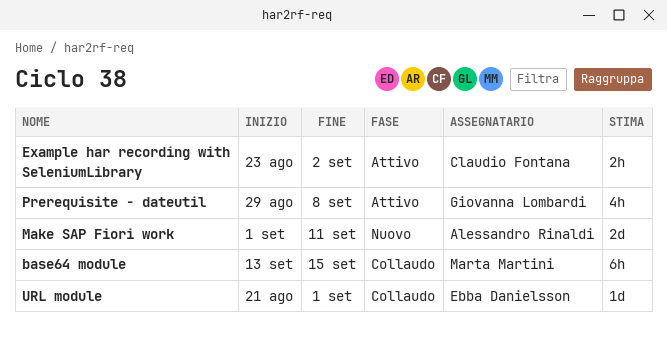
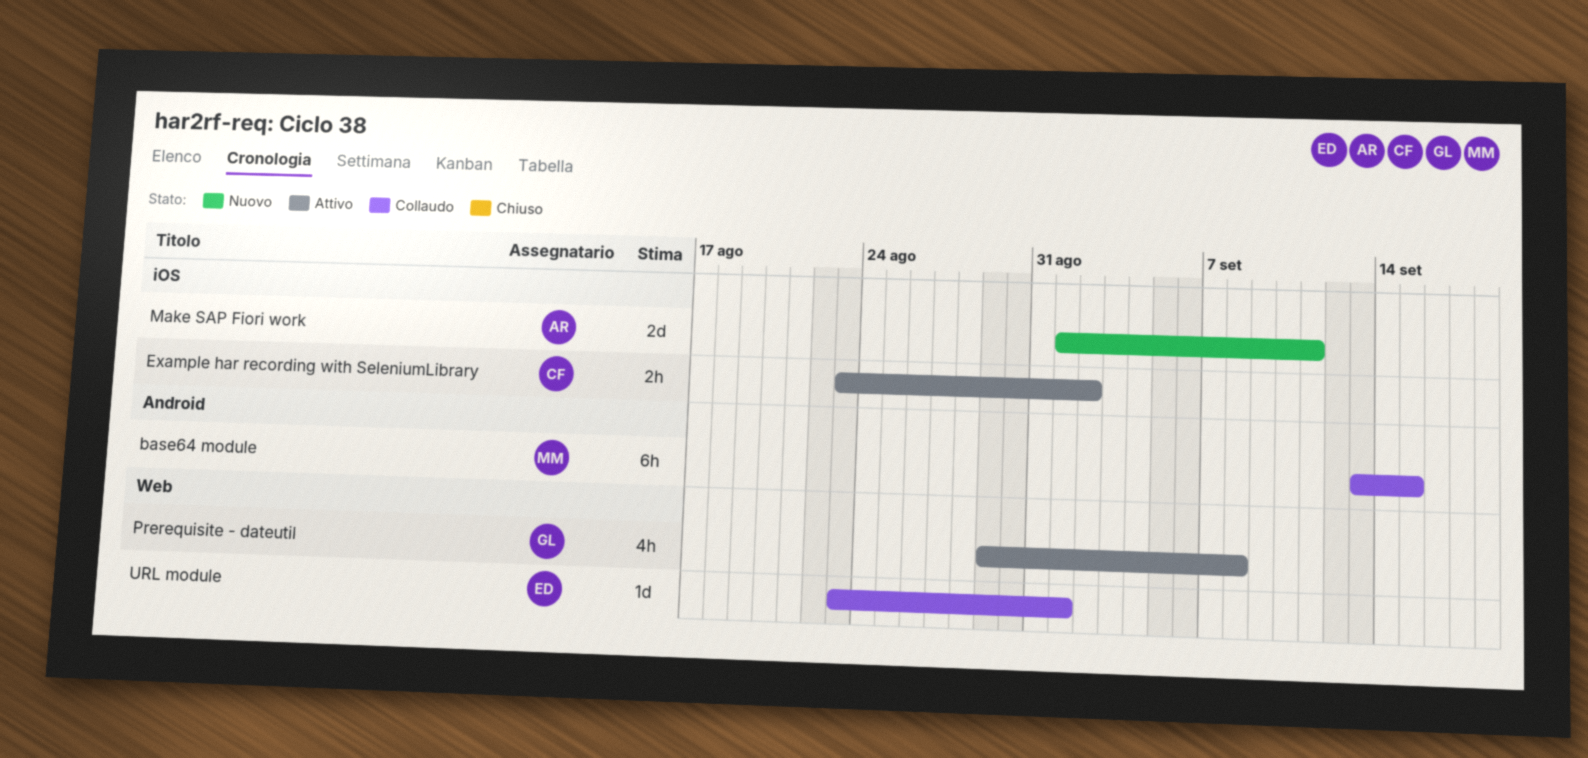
URL module, start: Aug 21 -> Aug 23

